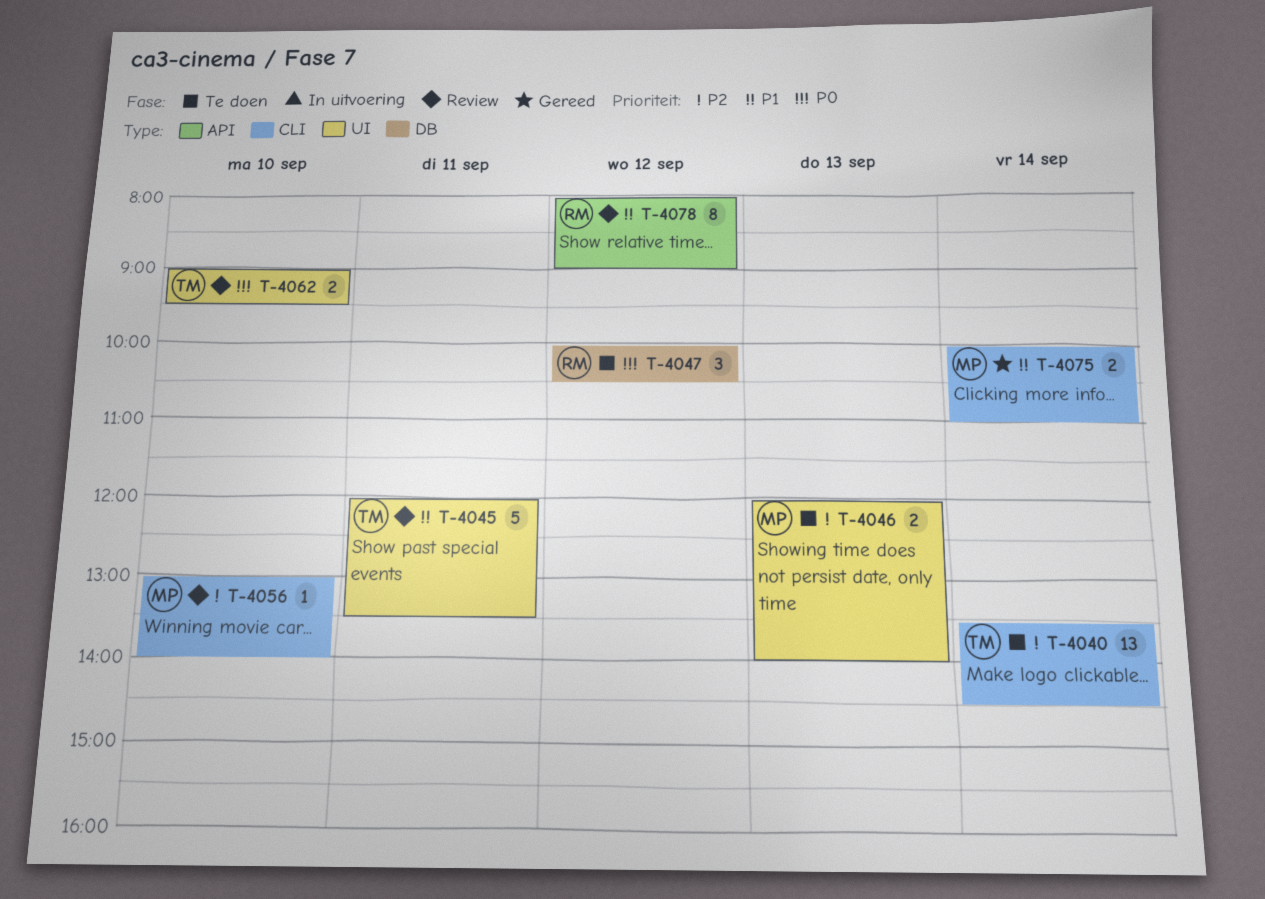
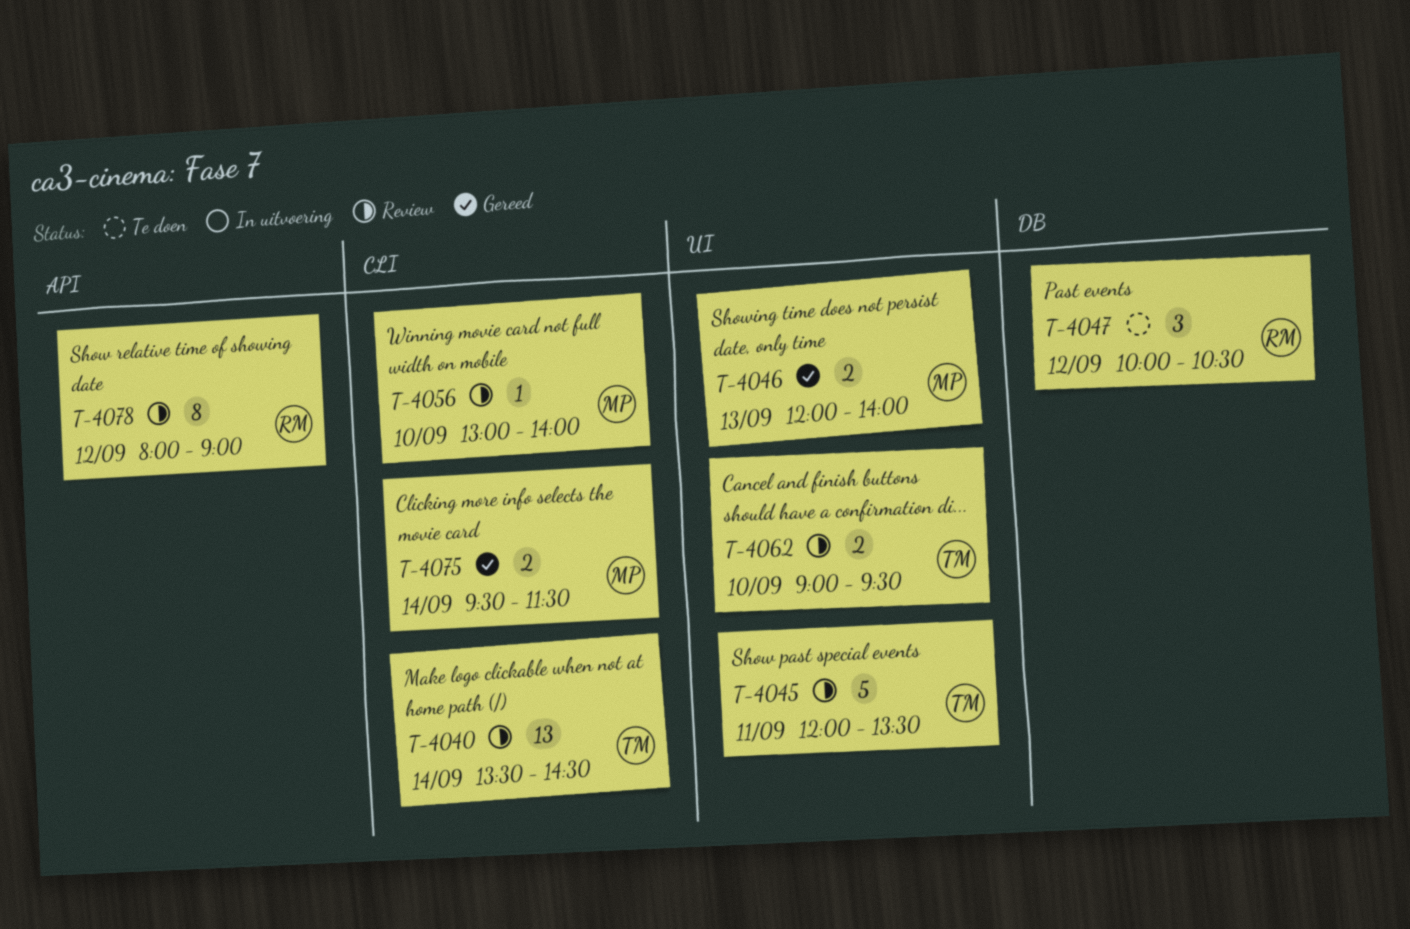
T-4040, status: Te doen -> Review
T-4046, status: Te doen -> Gereed
T-4075, begins: 10:00 -> 09:30
T-4075, ends: 11:00 -> 11:30

